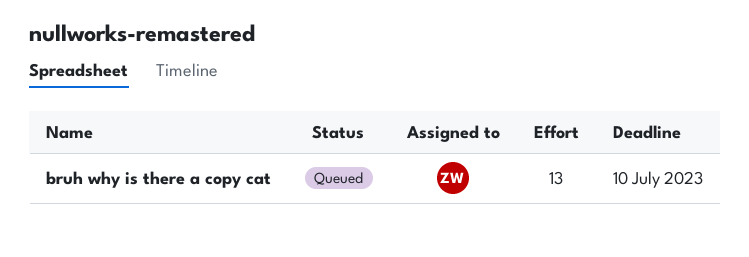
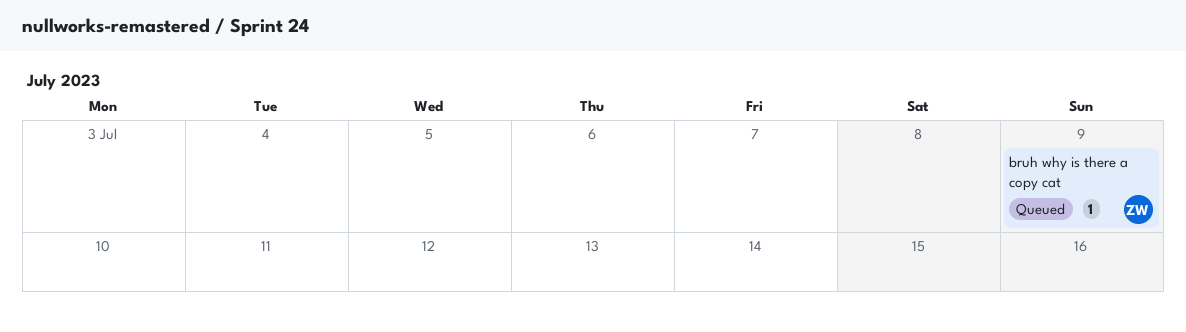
bruh why is there a copy cat, estimate: 13 -> 1
bruh why is there a copy cat, due: Jul 10 -> Jul 9

